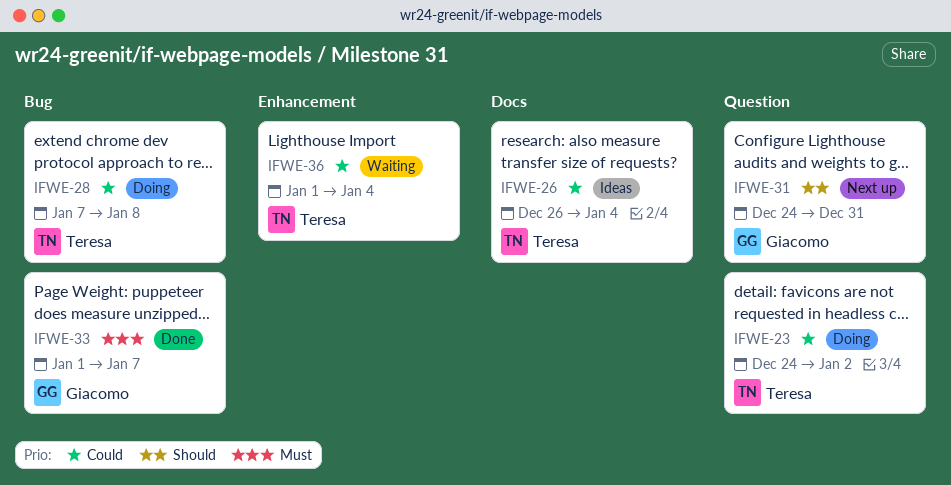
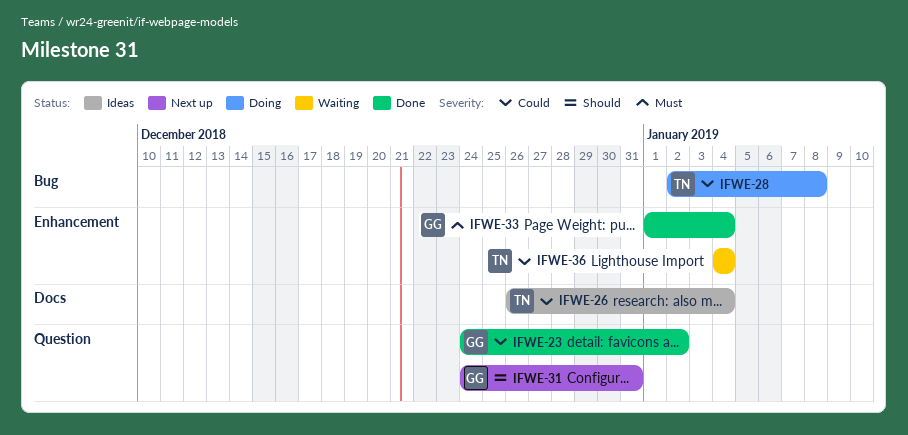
IFWE-23, status: Doing -> Done
IFWE-23, owner: Teresa -> Giacomo
IFWE-28, start: Jan 7 -> Jan 2
IFWE-33, label: Bug -> Enhancement
IFWE-33, due: Jan 7 -> Jan 4
IFWE-36, start: Jan 1 -> Jan 4

